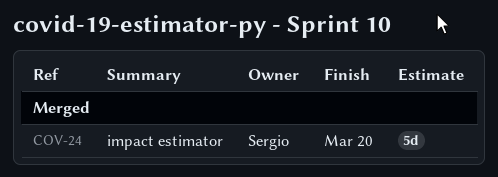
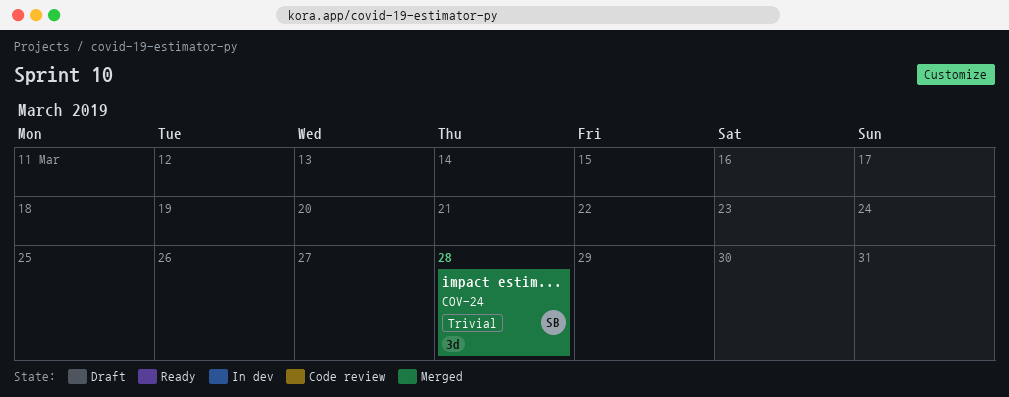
COV-24, estimate: 5d -> 3d
COV-24, due: Mar 20 -> Mar 28

